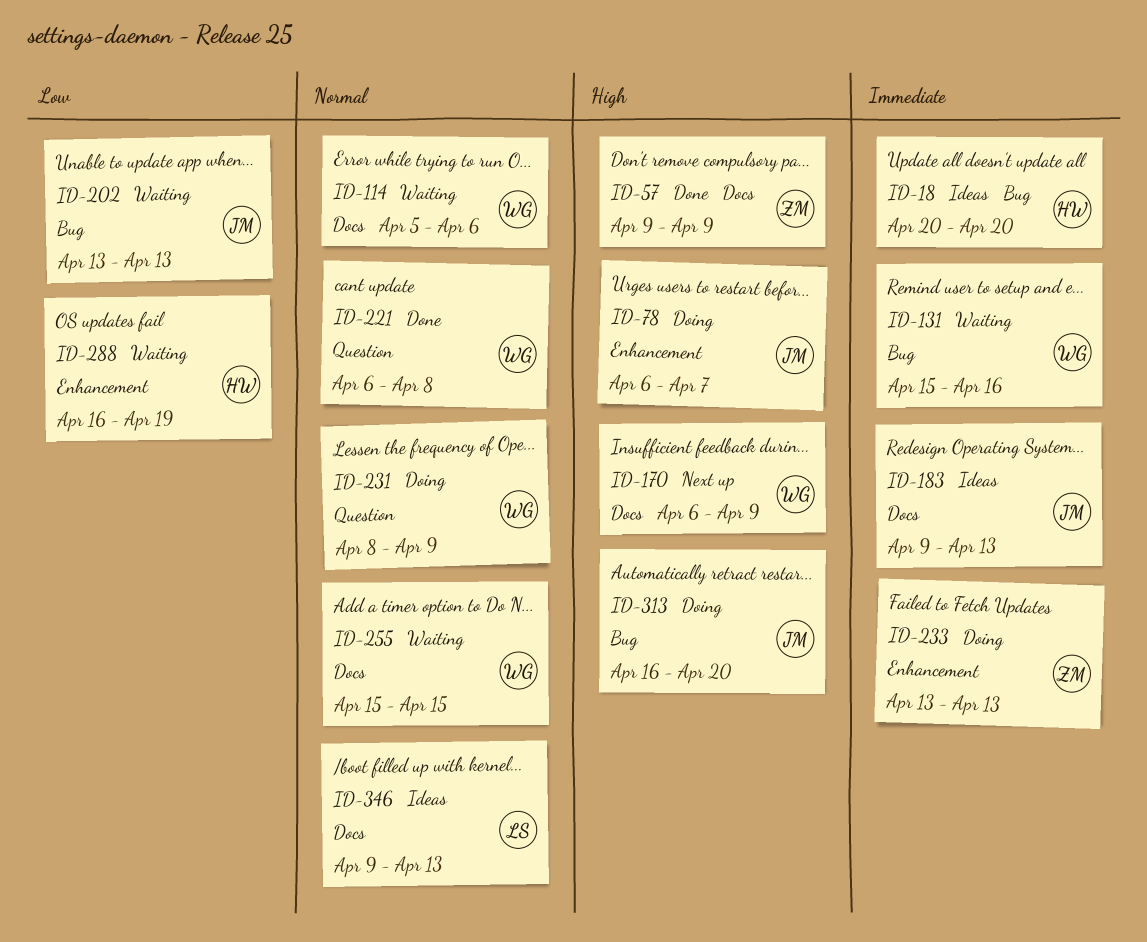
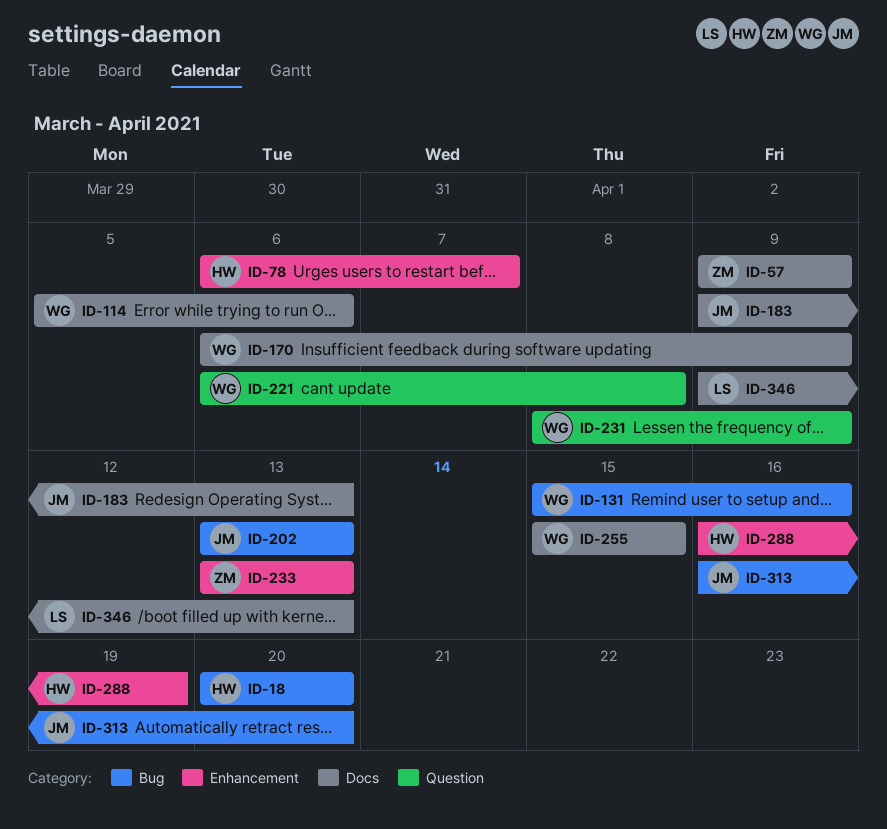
ID-78, owner: JM -> HW

